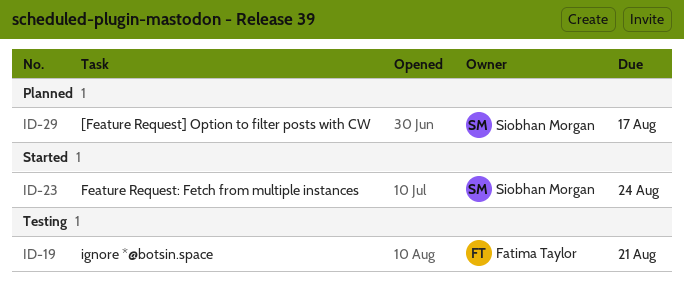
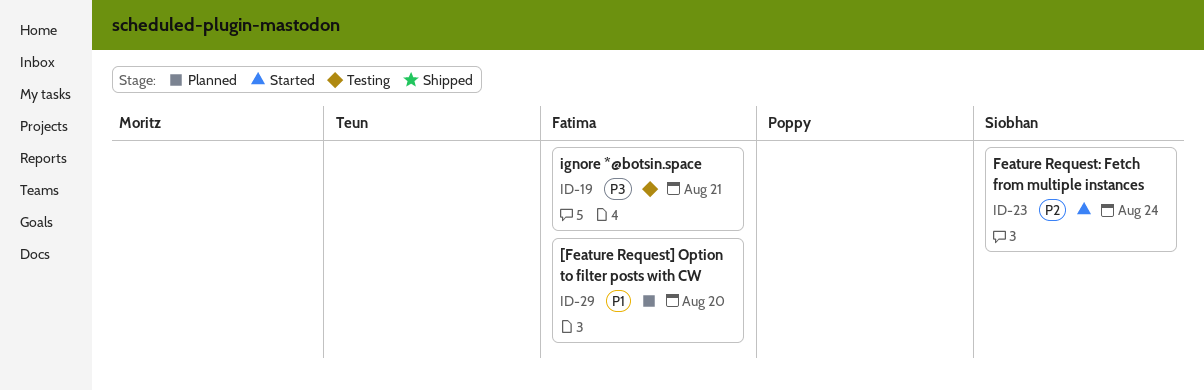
ID-29, owner: Siobhan Morgan -> Fatima Taylor
ID-29, due: Aug 17 -> Aug 20

